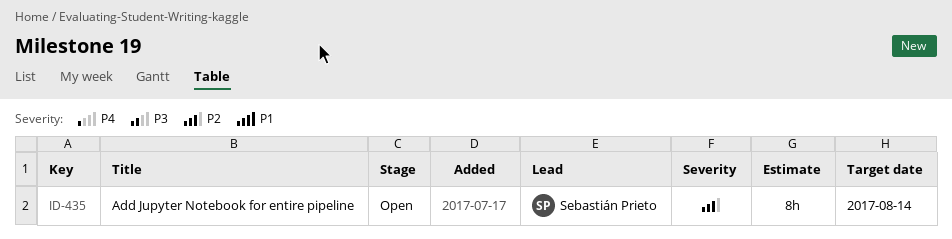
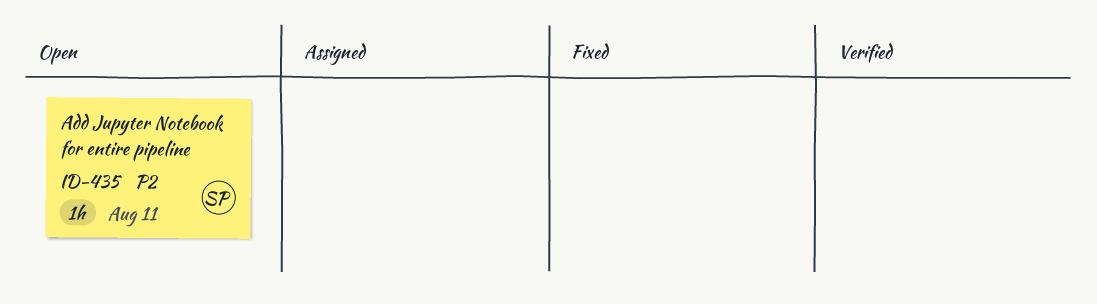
ID-435, estimate: 8h -> 1h
ID-435, due: Aug 14 -> Aug 11

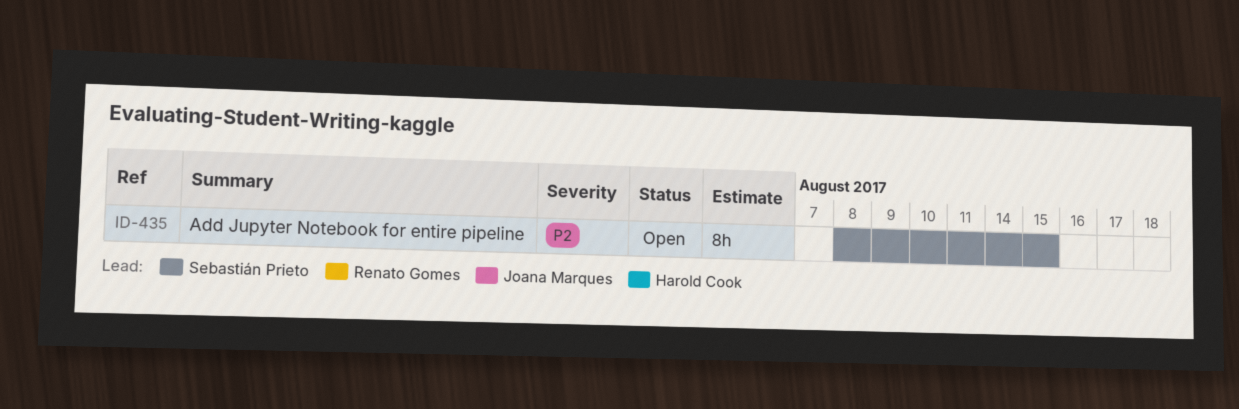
ID-435, estimate: 1h -> 8h
ID-435, due: Aug 11 -> Aug 15

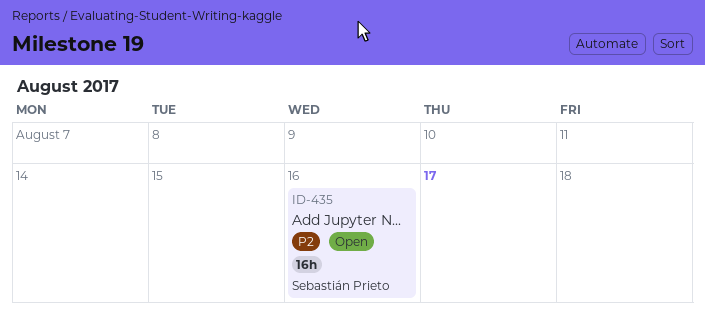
ID-435, estimate: 8h -> 16h
ID-435, due: Aug 15 -> Aug 16

